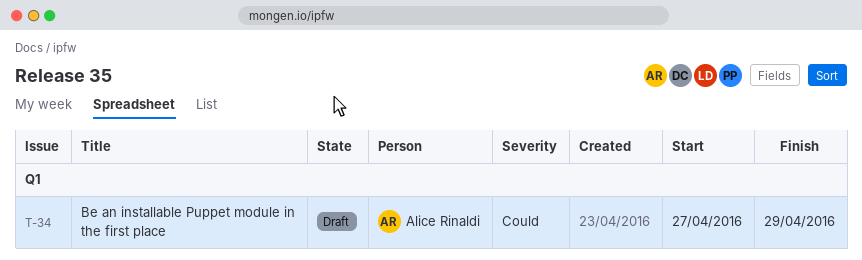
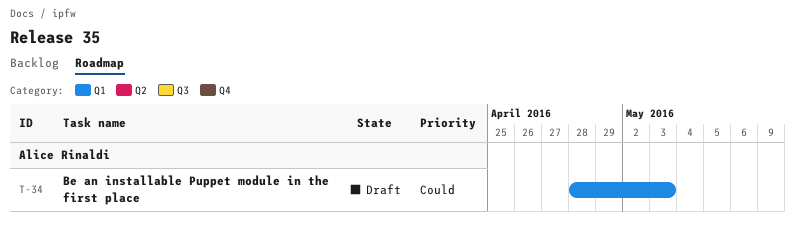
T-34, start: Apr 27 -> Apr 28
T-34, due: Apr 29 -> May 3

